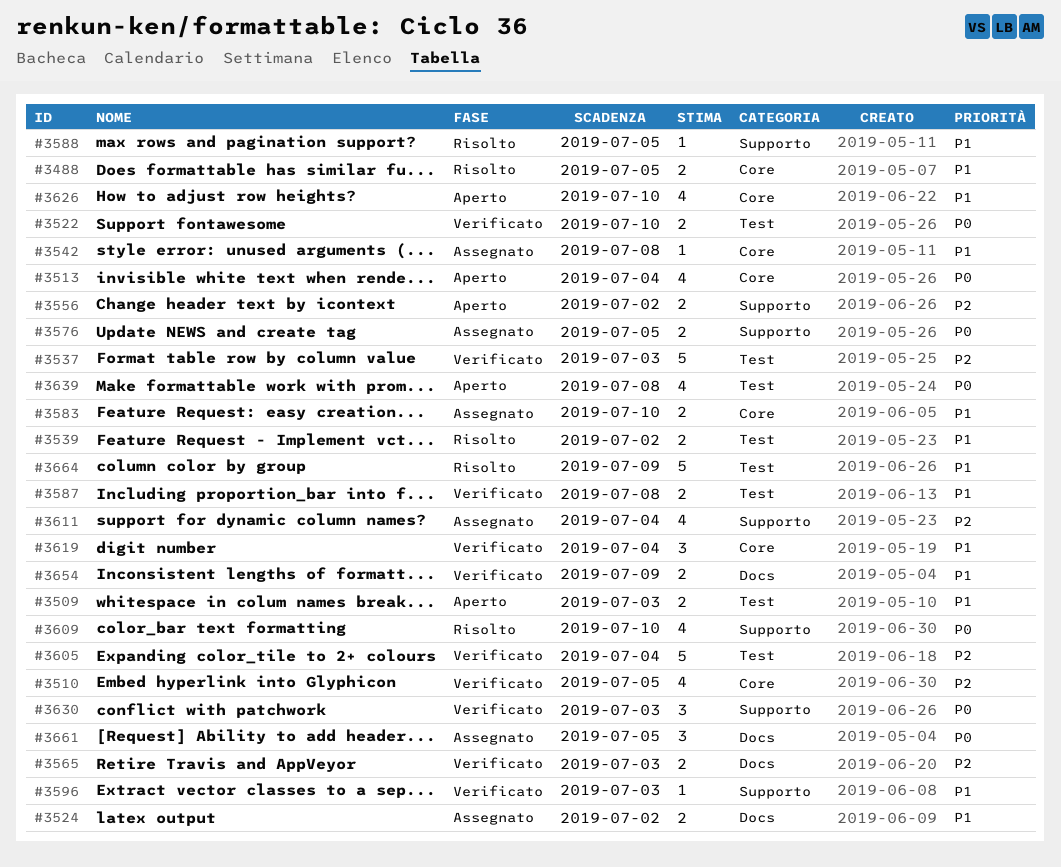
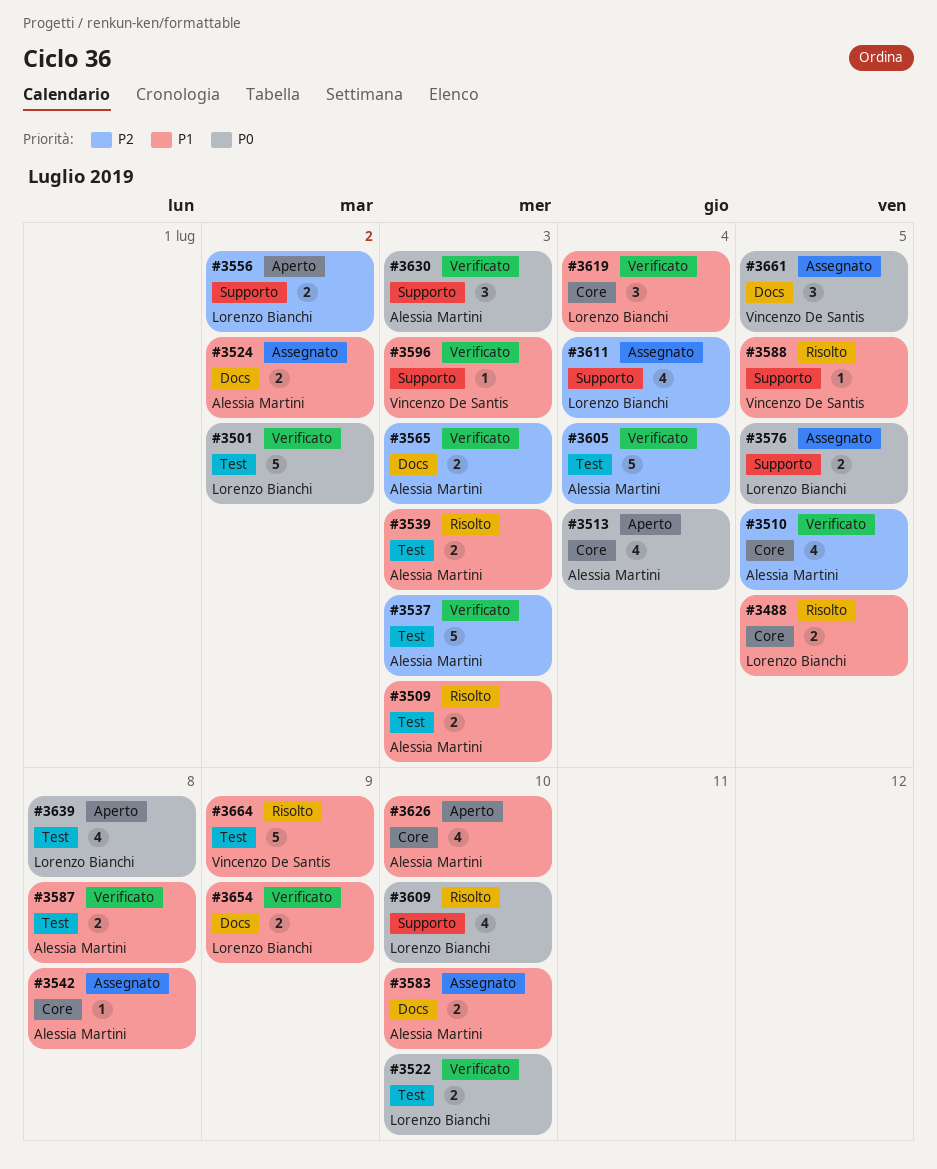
#3501: none -> present
#3509, status: Aperto -> Risolto
#3539, due: Jul 2 -> Jul 3
#3583, label: Core -> Docs

